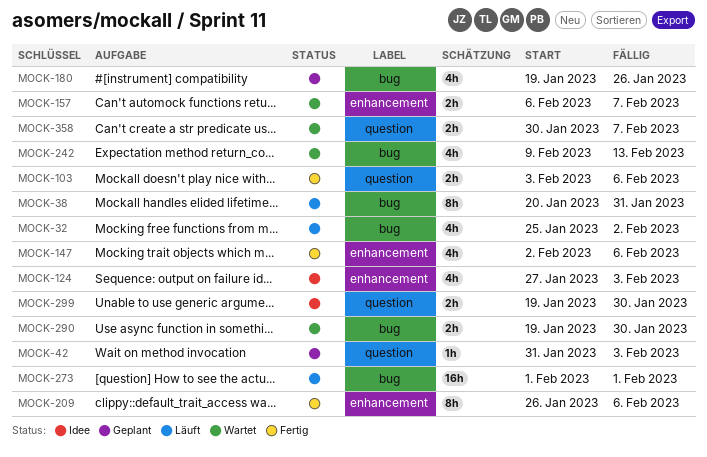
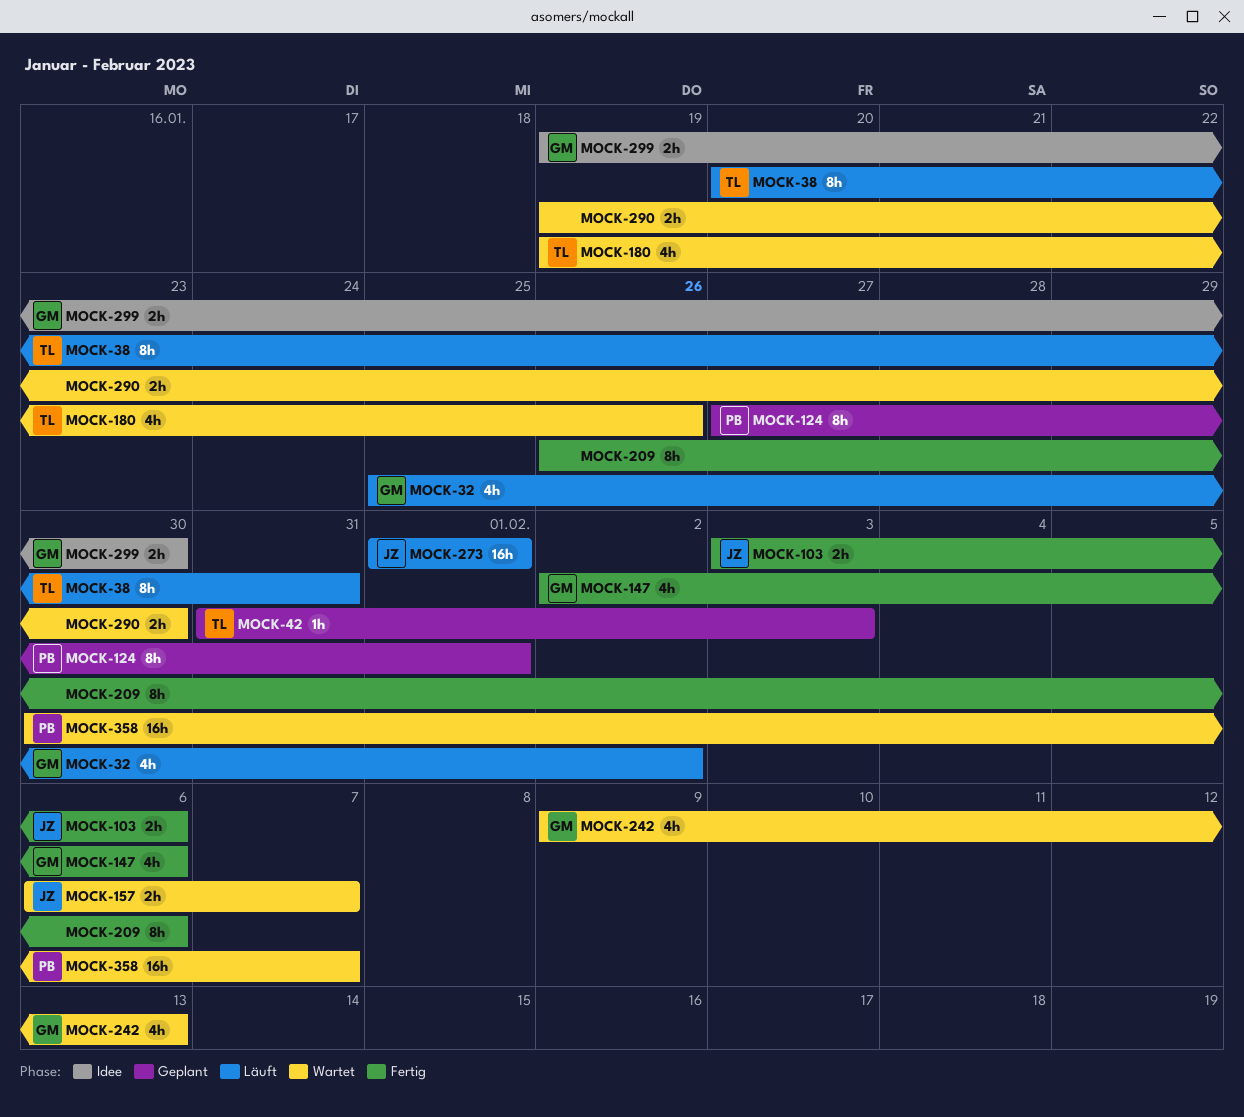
MOCK-124, status: Idee -> Geplant
MOCK-124, estimate: 4h -> 8h
MOCK-124, due: Feb 3 -> Feb 1
MOCK-180, status: Geplant -> Wartet
MOCK-358, estimate: 2h -> 16h

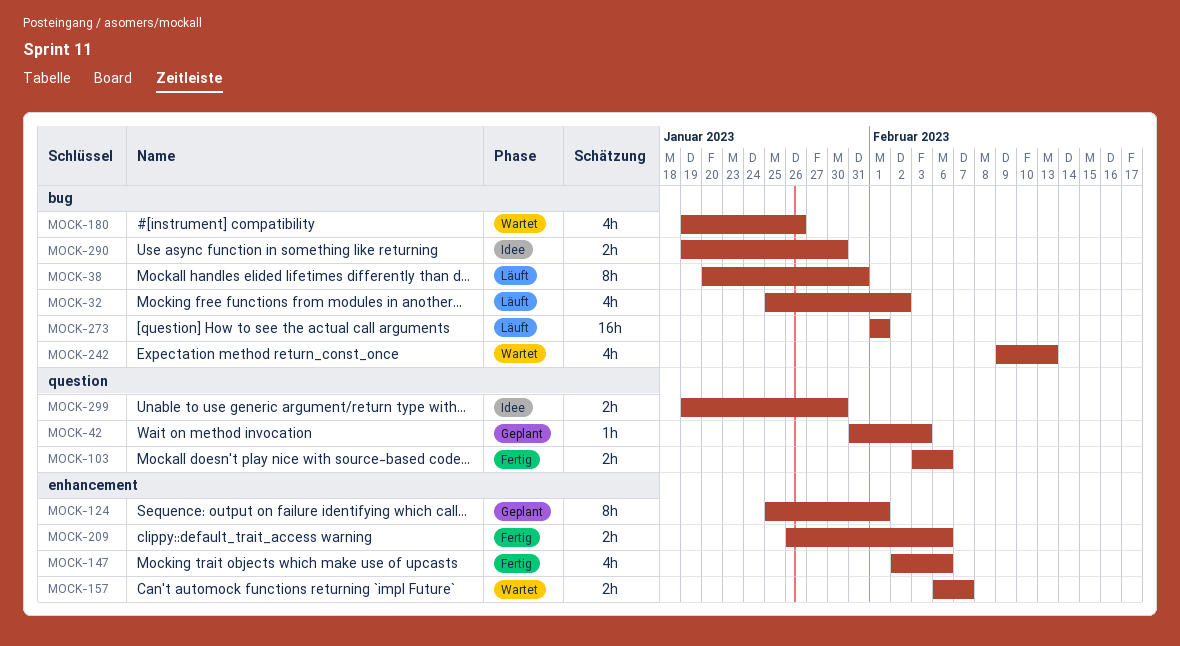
MOCK-124, start: Jan 27 -> Jan 25
MOCK-209, estimate: 8h -> 2h
MOCK-290, status: Wartet -> Idee
MOCK-358: present -> none

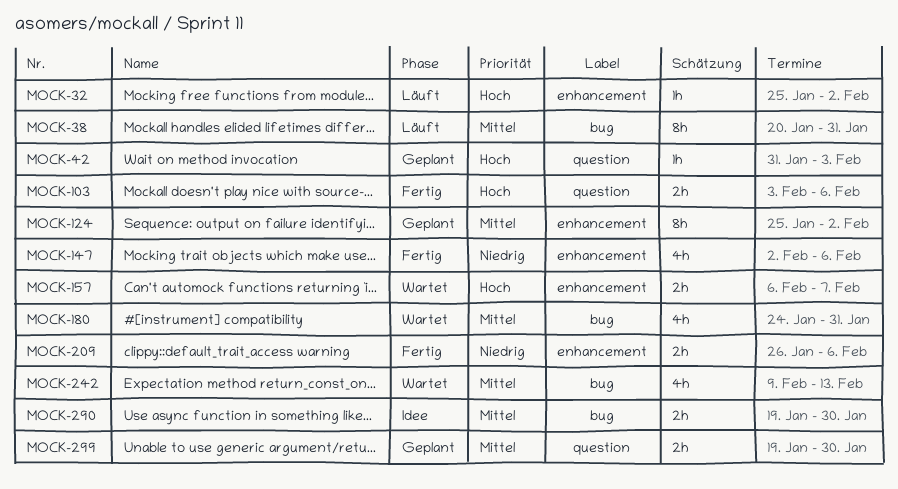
MOCK-32, label: bug -> enhancement
MOCK-32, estimate: 4h -> 1h
MOCK-124, due: Feb 1 -> Feb 2
MOCK-180, start: Jan 19 -> Jan 24
MOCK-180, due: Jan 26 -> Jan 31
MOCK-273: present -> none
MOCK-299, status: Idee -> Geplant

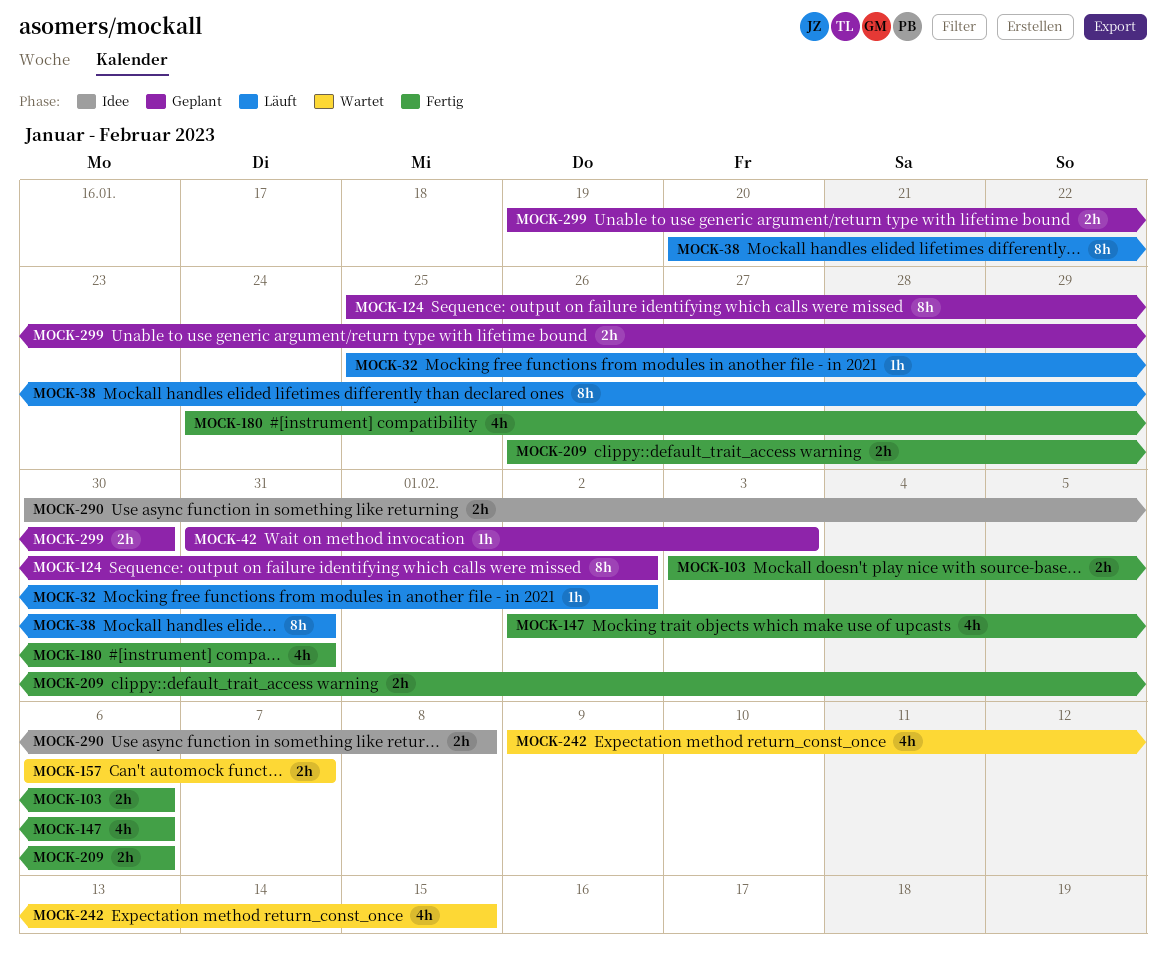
MOCK-180, status: Wartet -> Fertig
MOCK-242, due: Feb 13 -> Feb 15
MOCK-290, start: Jan 19 -> Jan 30
MOCK-290, due: Jan 30 -> Feb 8

